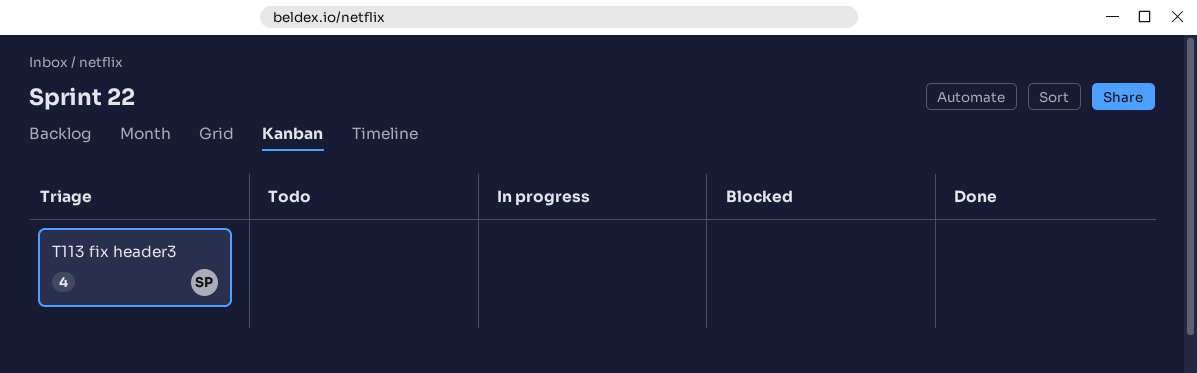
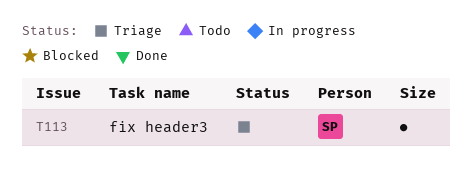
T113, estimate: 4 -> 1

